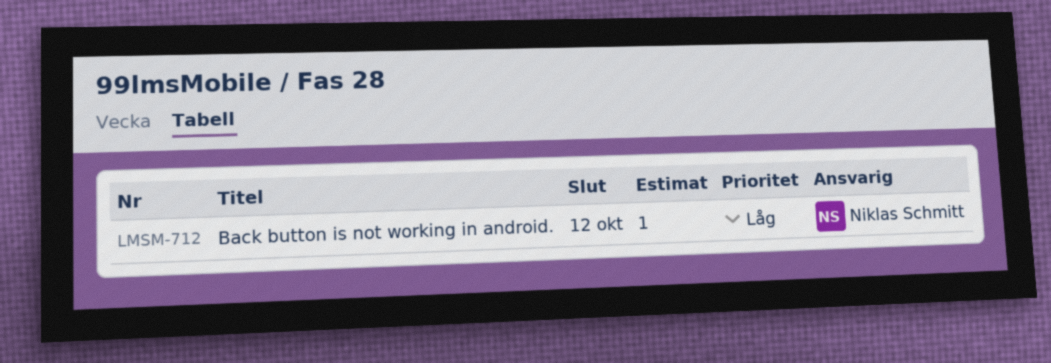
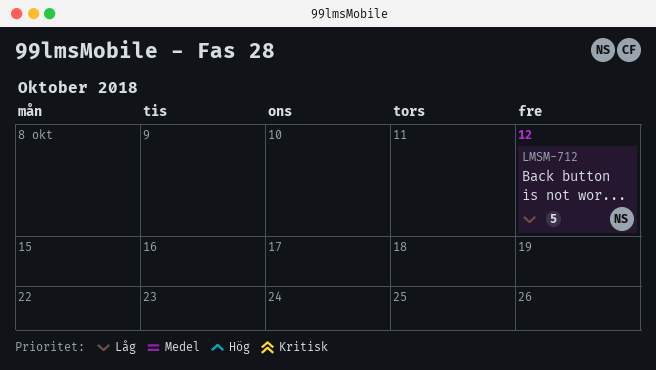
LMSM-712, estimate: 1 -> 5

